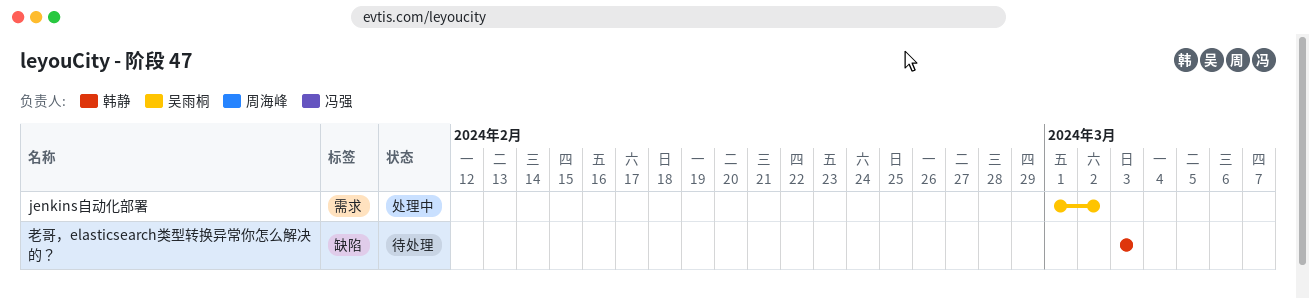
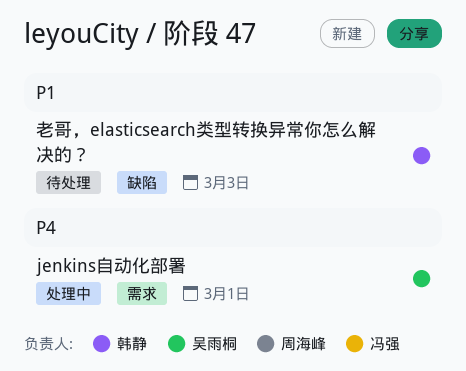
jenkins自动化部署, due: Mar 2 -> Mar 1

